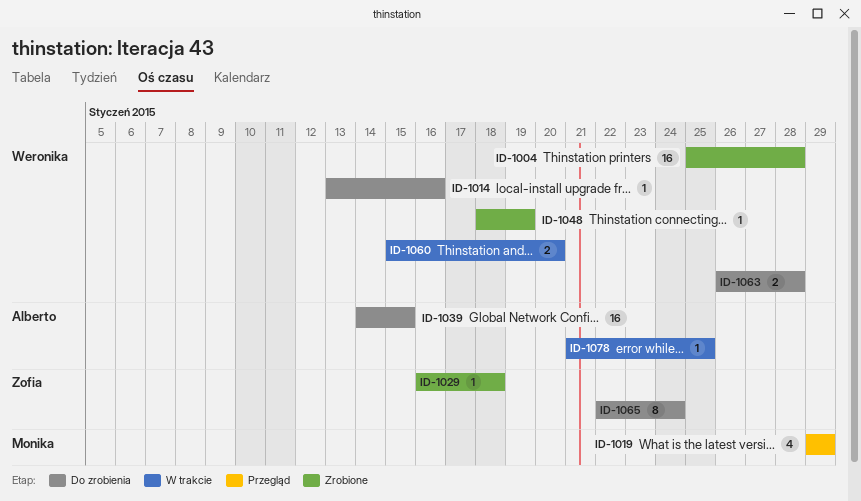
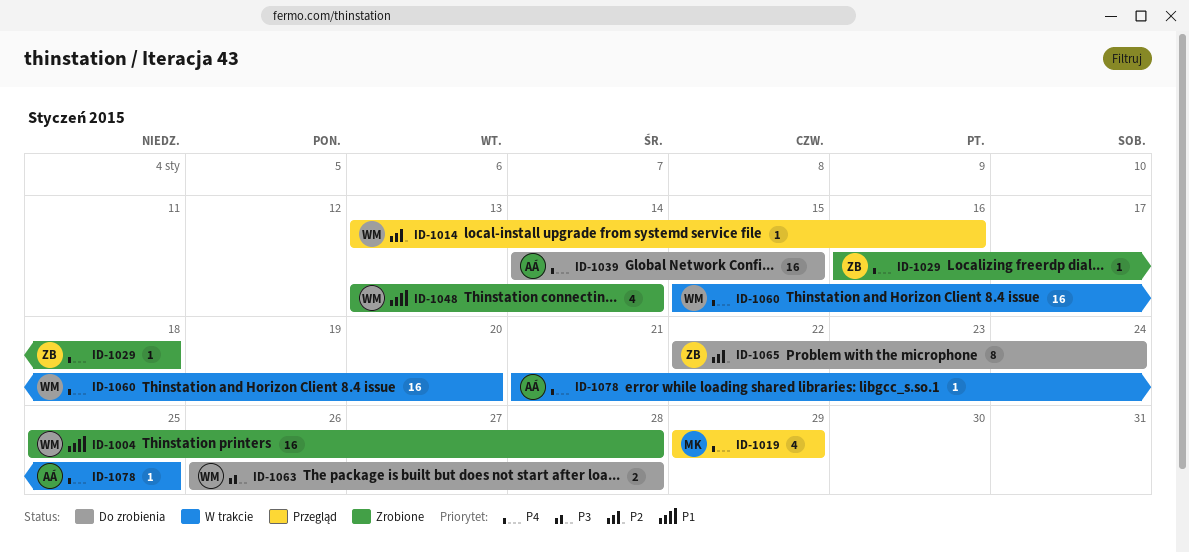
ID-1014, status: Do zrobienia -> Przegląd
ID-1048, estimate: 1 -> 4
ID-1048, start: Jan 18 -> Jan 13
ID-1048, due: Jan 19 -> Jan 14
ID-1060, estimate: 2 -> 16

